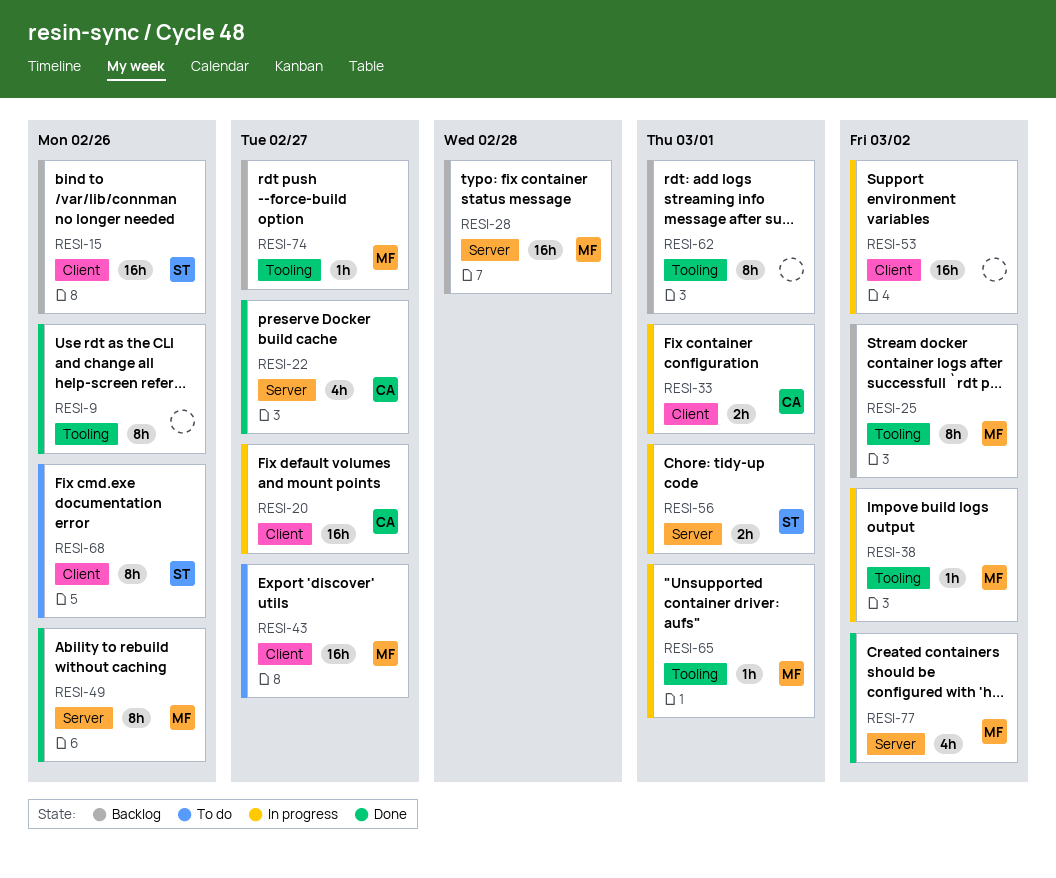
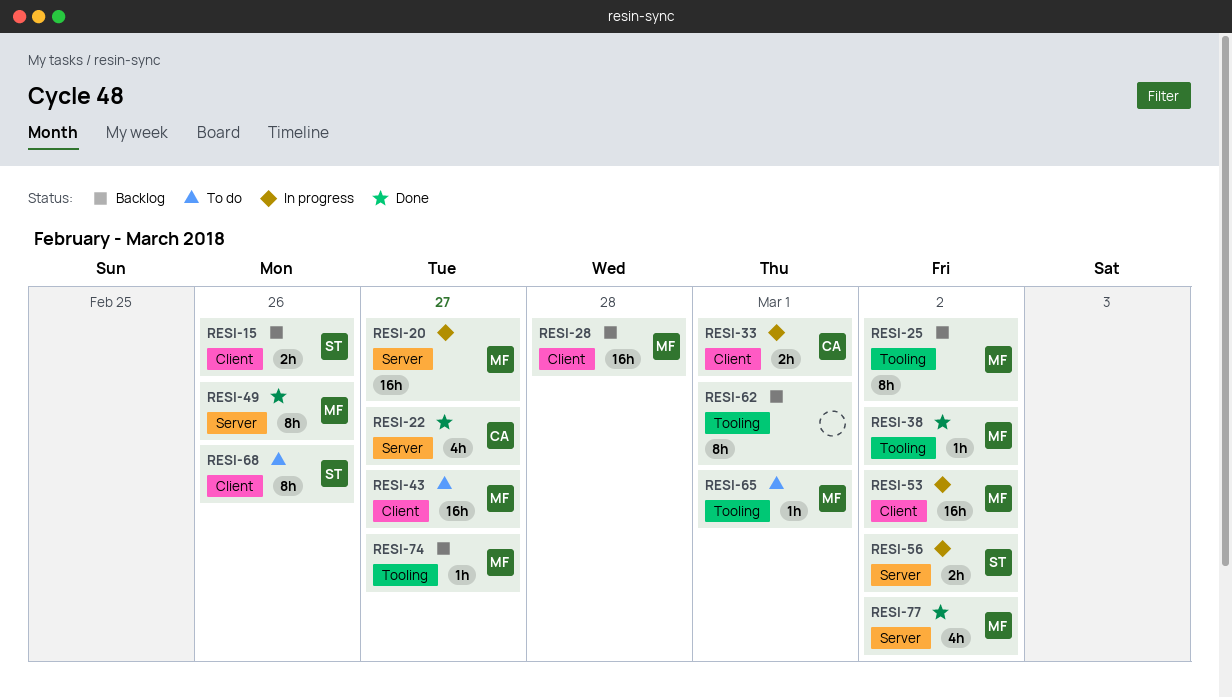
RESI-9: present -> none
RESI-15, estimate: 16h -> 2h
RESI-20, owner: CA -> MF
RESI-20, label: Client -> Server
RESI-28, label: Server -> Client
RESI-38, status: In progress -> Done
RESI-53, owner: none -> MF
RESI-56, due: Mar 1 -> Mar 2
RESI-65, status: In progress -> To do

